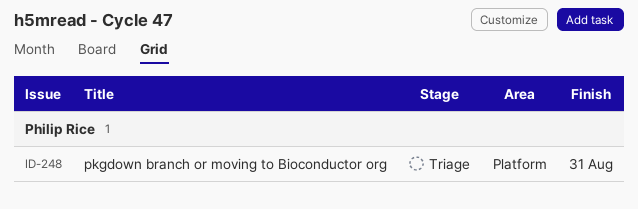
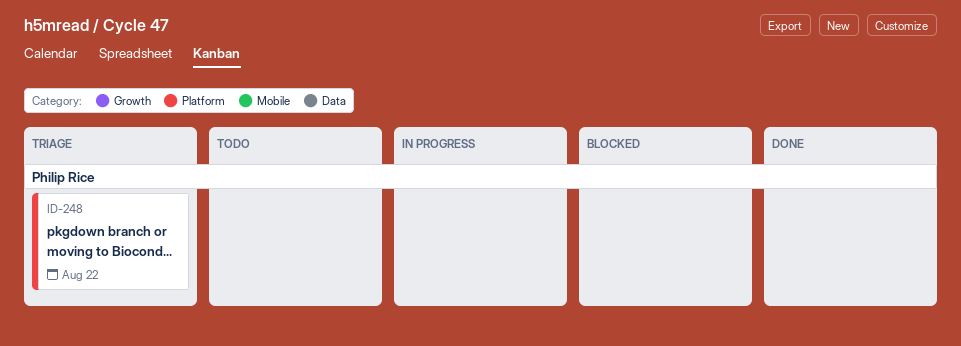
ID-248, due: Aug 31 -> Aug 22

